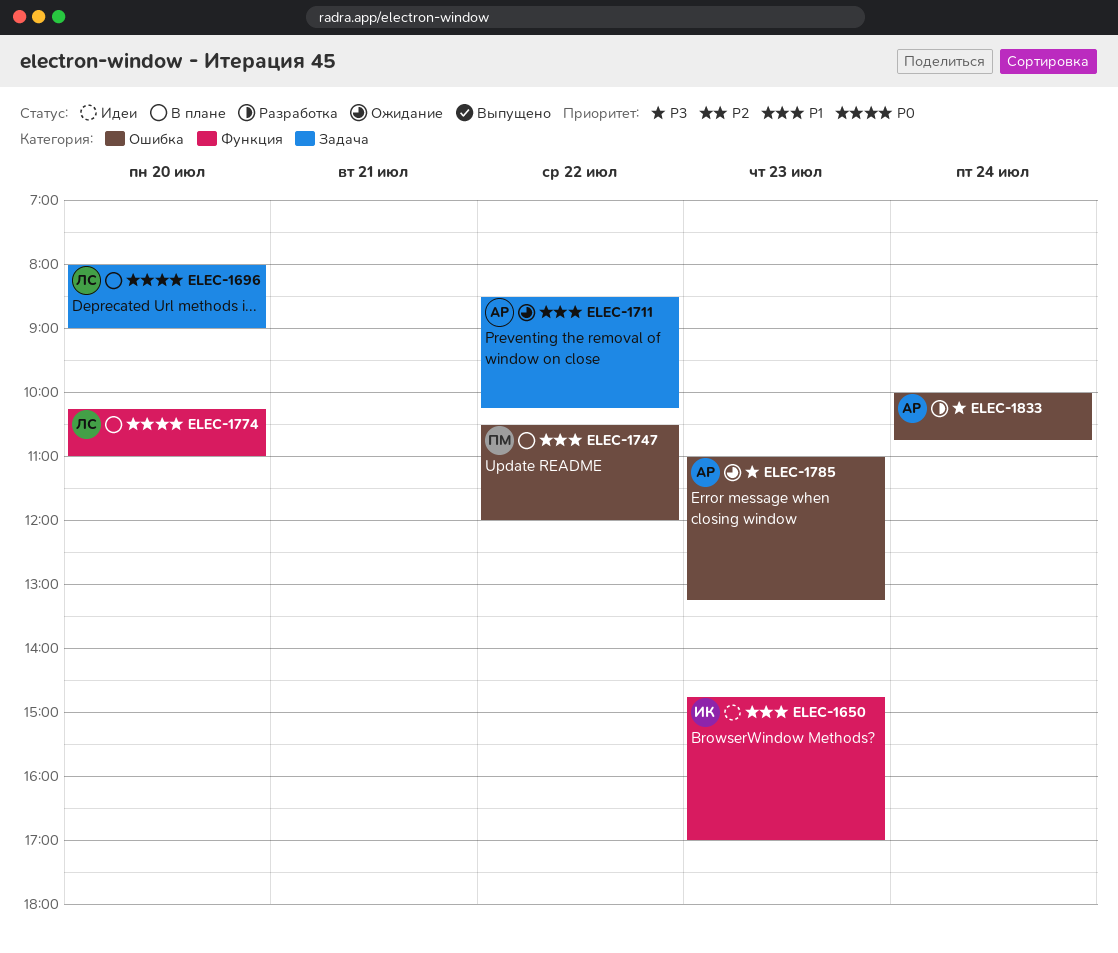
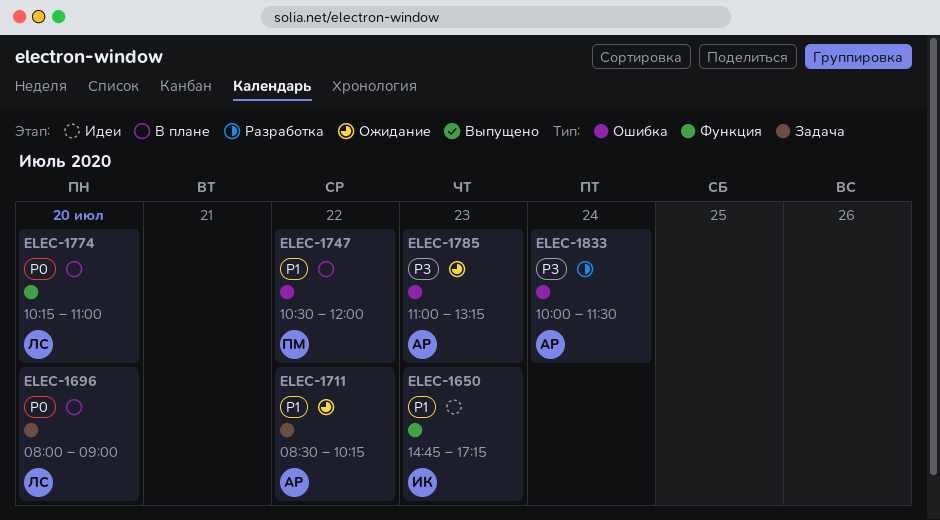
ELEC-1650, ends: 17:00 -> 17:15
ELEC-1833, ends: 10:45 -> 11:30

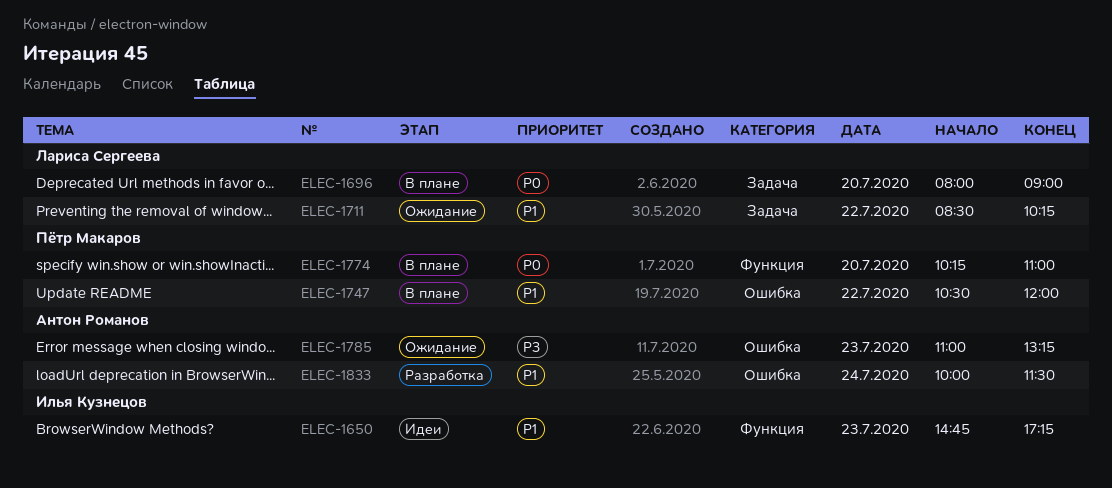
ELEC-1711, owner: Антон Романов -> Лариса Сергеева
ELEC-1774, owner: Лариса Сергеева -> Пётр Макаров
ELEC-1833, priority: P3 -> P1

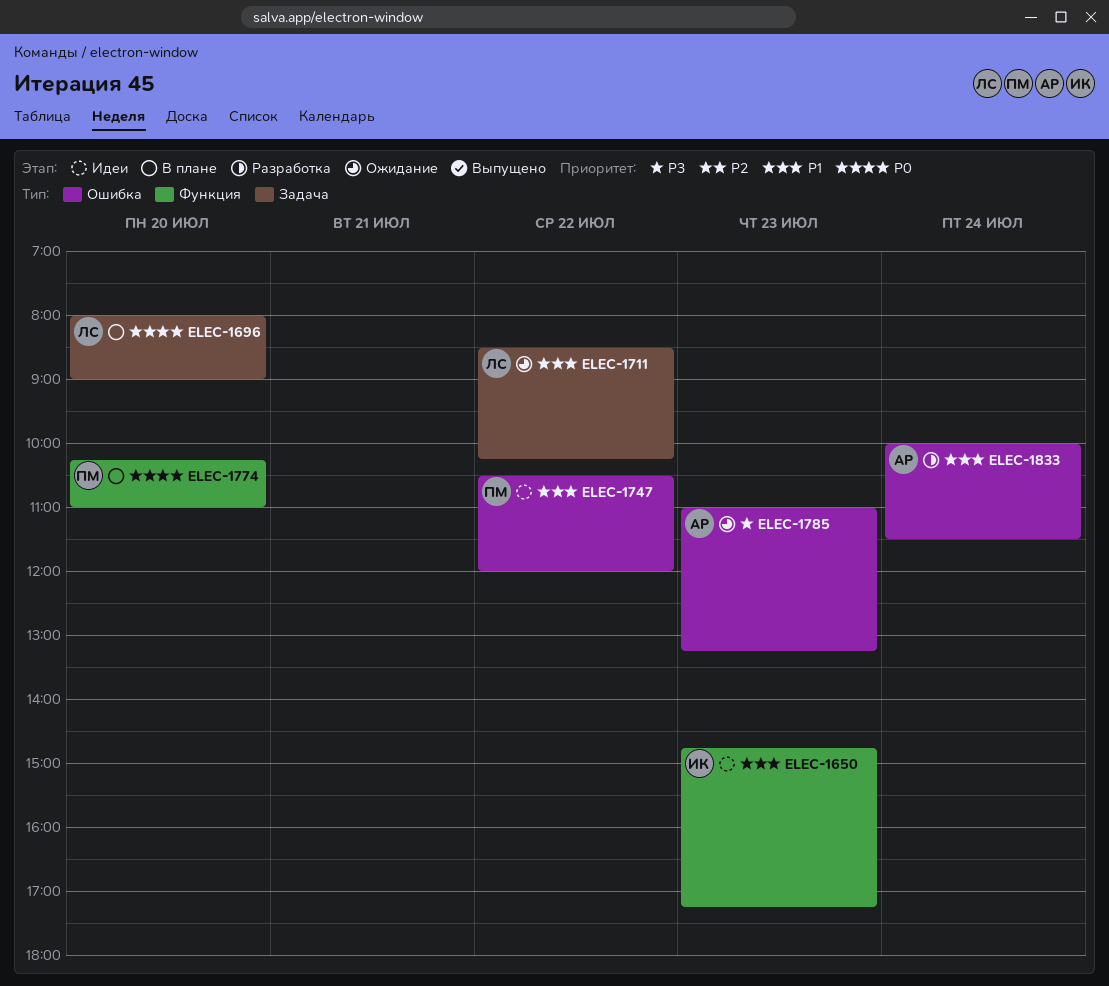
ELEC-1747, status: В плане -> Идеи

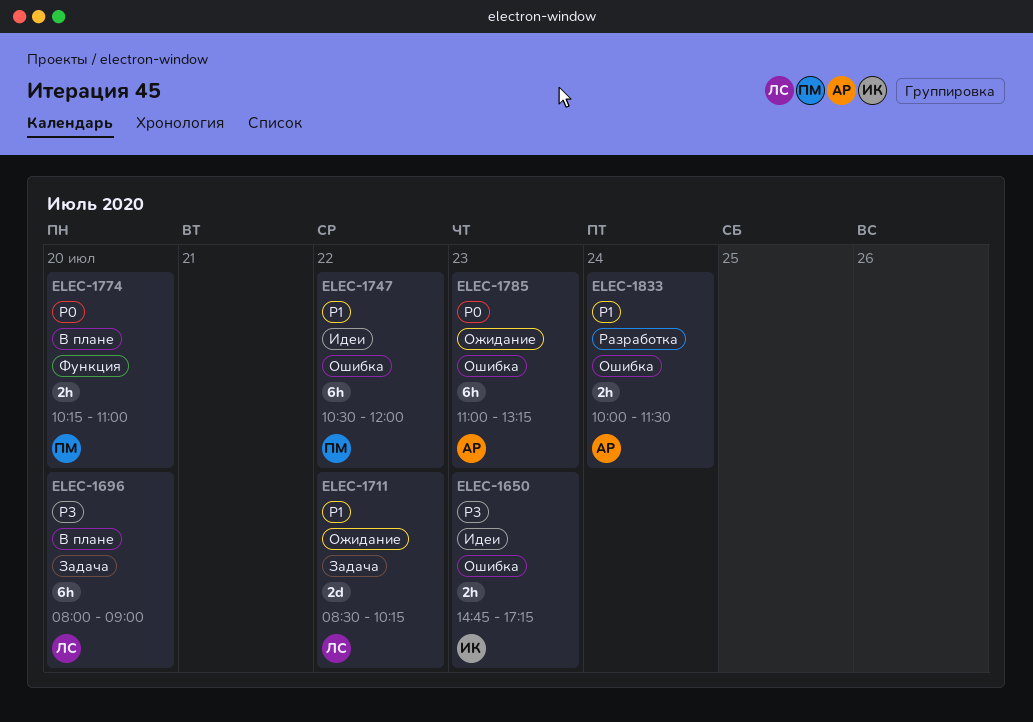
ELEC-1650, priority: P1 -> P3
ELEC-1650, label: Функция -> Ошибка
ELEC-1696, priority: P0 -> P3
ELEC-1785, priority: P3 -> P0

